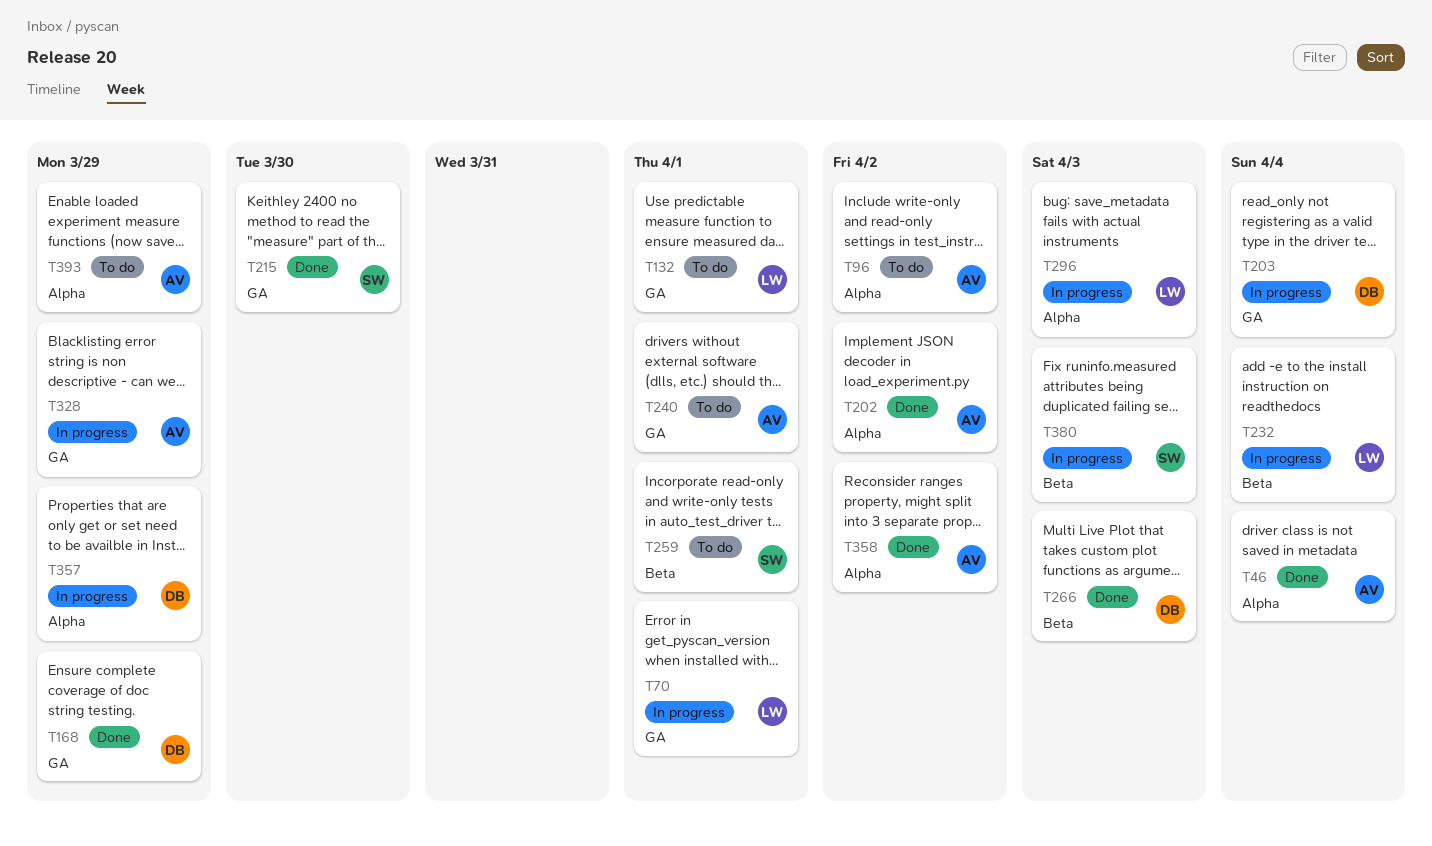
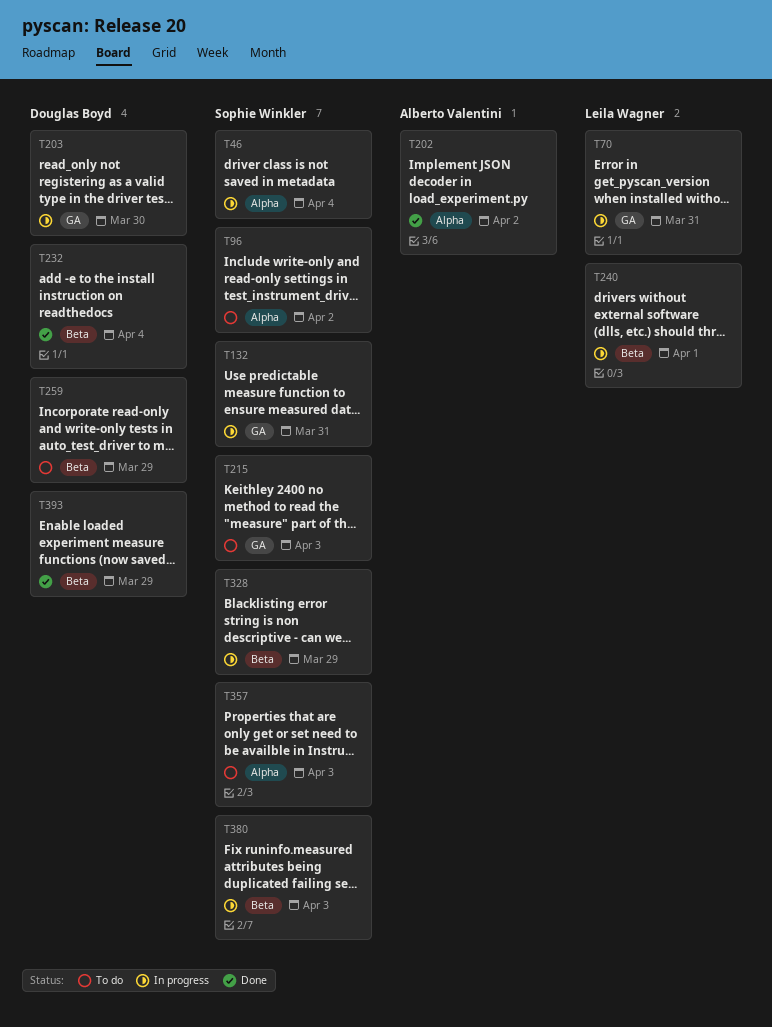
T46, status: Done -> In progress
T46, owner: Alberto Valentini -> Sophie Winkler
T70, due: Apr 1 -> Mar 31
T96, owner: Alberto Valentini -> Sophie Winkler
T132, status: To do -> In progress
T132, owner: Leila Wagner -> Sophie Winkler
T132, due: Apr 1 -> Mar 31
T168: present -> none
T203, due: Apr 4 -> Mar 30
T215, status: Done -> To do
T215, due: Mar 30 -> Apr 3
T232, status: In progress -> Done
T232, owner: Leila Wagner -> Douglas Boyd
T240, status: To do -> In progress
T240, owner: Alberto Valentini -> Leila Wagner
T240, label: GA -> Beta
T259, owner: Sophie Winkler -> Douglas Boyd
T259, due: Apr 1 -> Mar 29
T266: present -> none
T296: present -> none
T328, owner: Alberto Valentini -> Sophie Winkler
T328, label: GA -> Beta
T357, status: In progress -> To do
T357, owner: Douglas Boyd -> Sophie Winkler
T357, due: Mar 29 -> Apr 3
T358: present -> none
T393, status: To do -> Done
T393, owner: Alberto Valentini -> Douglas Boyd
T393, label: Alpha -> Beta

